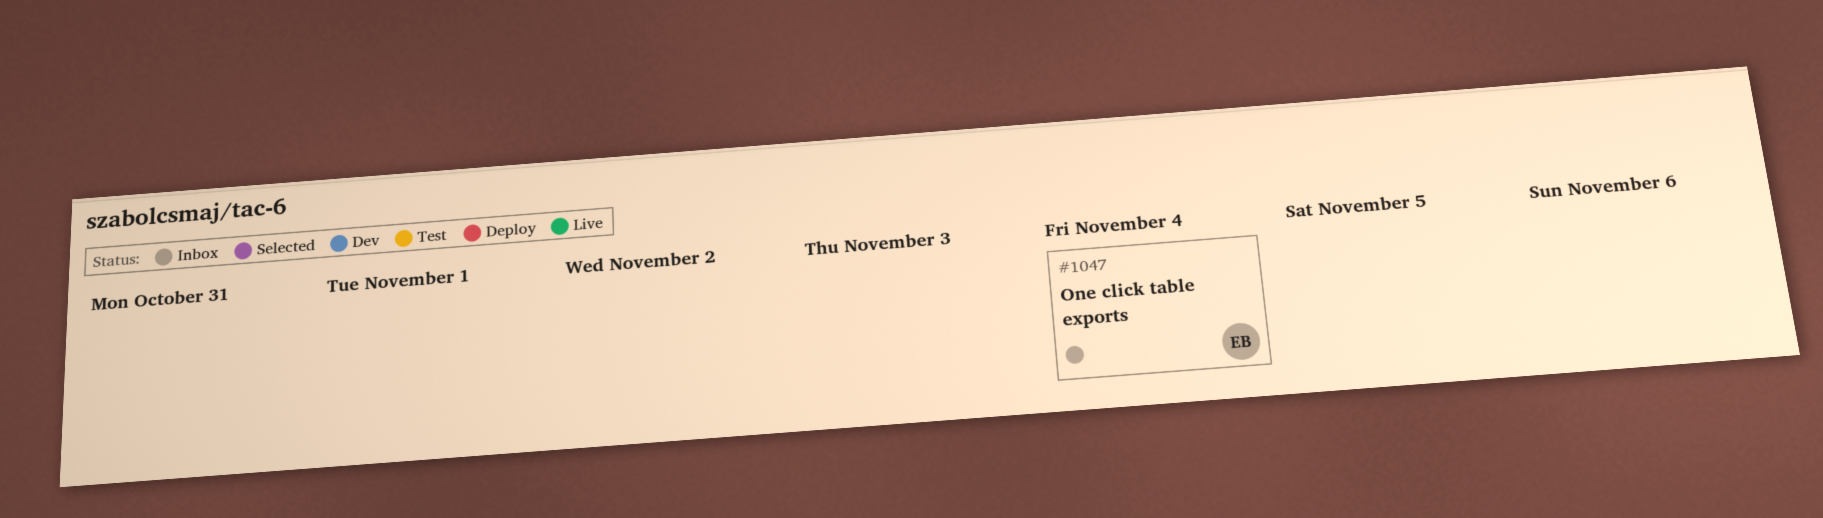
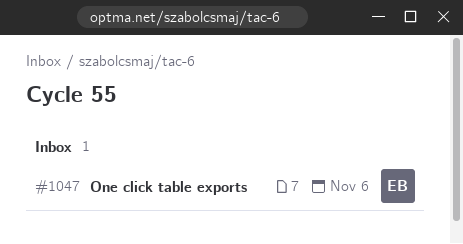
#1047, due: Nov 4 -> Nov 6

